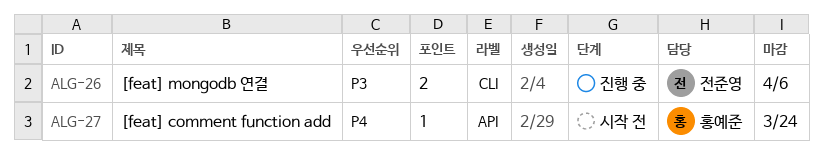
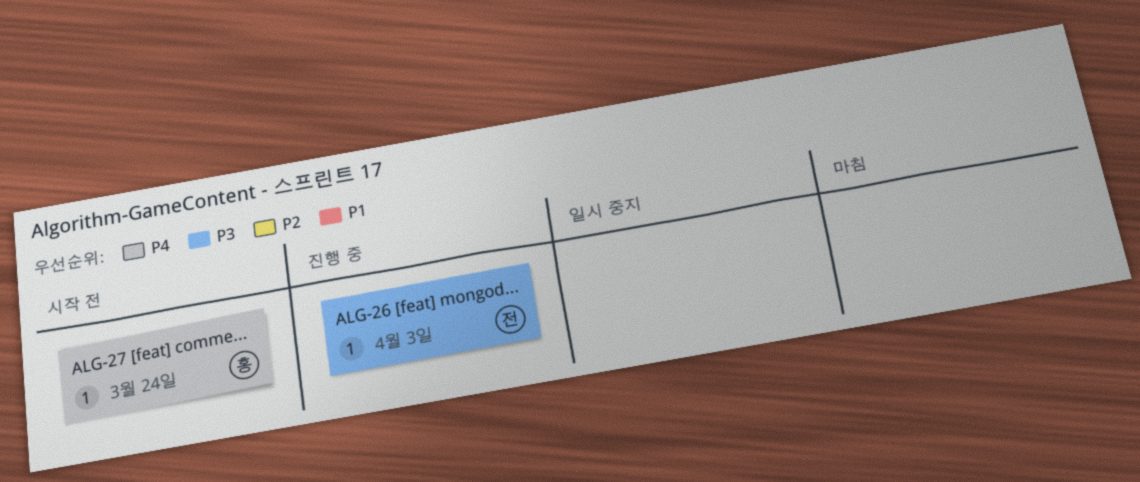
ALG-26, estimate: 2 -> 1
ALG-26, due: Apr 6 -> Apr 3

